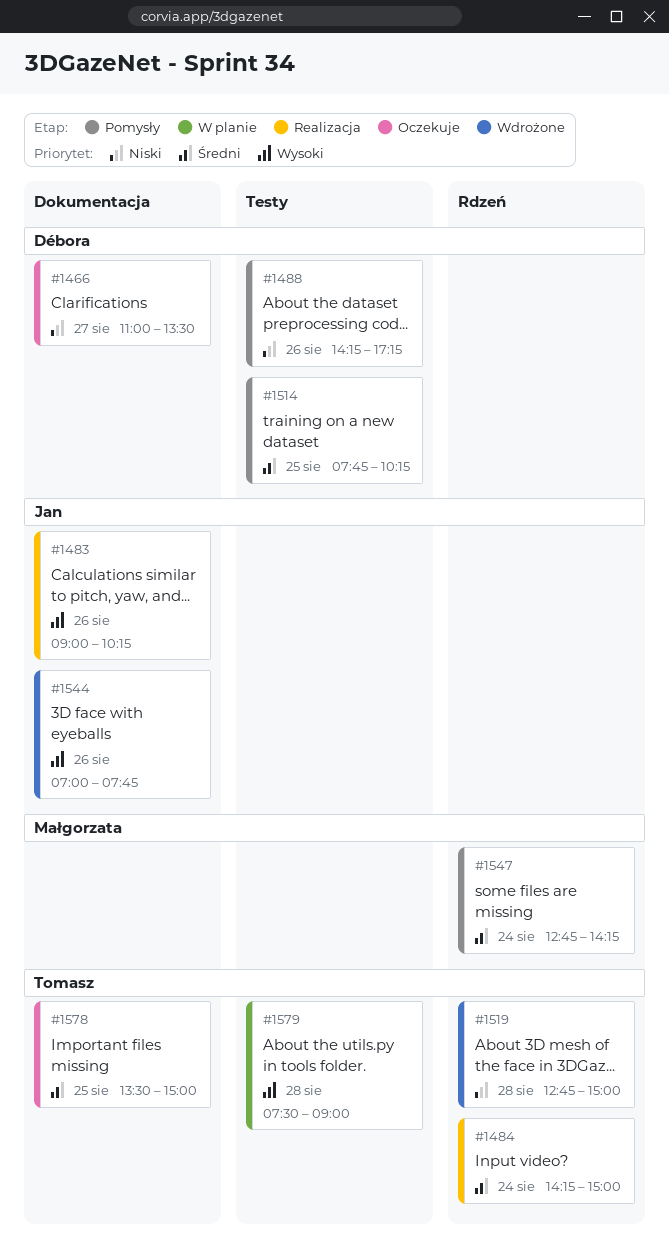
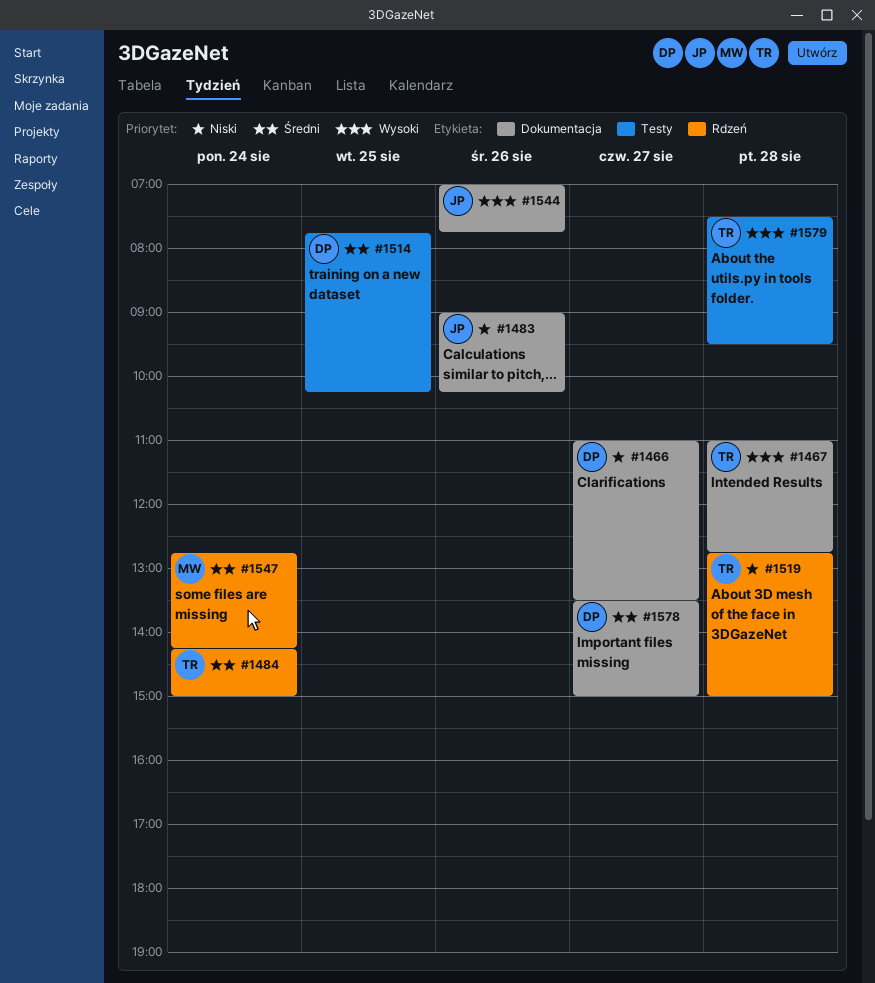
#1467: none -> present
#1483, priority: Wysoki -> Niski
#1488: present -> none
#1578, owner: Tomasz -> Débora
#1578, day: Aug 25 -> Aug 27
#1579, ends: 09:00 -> 09:30

